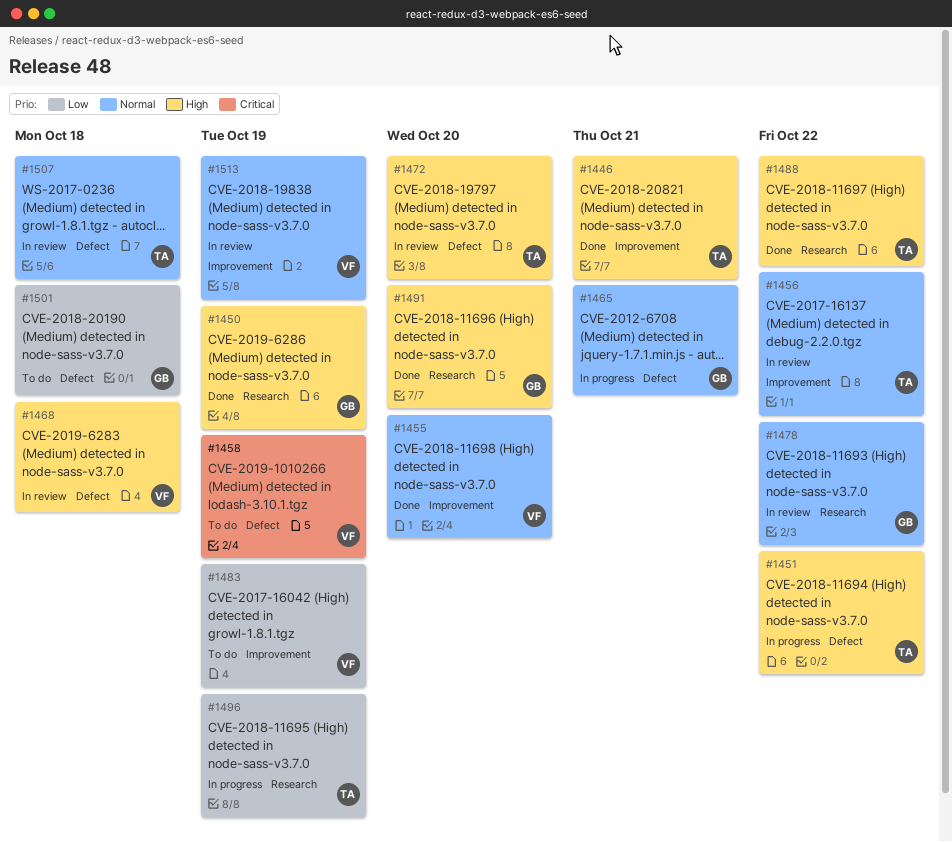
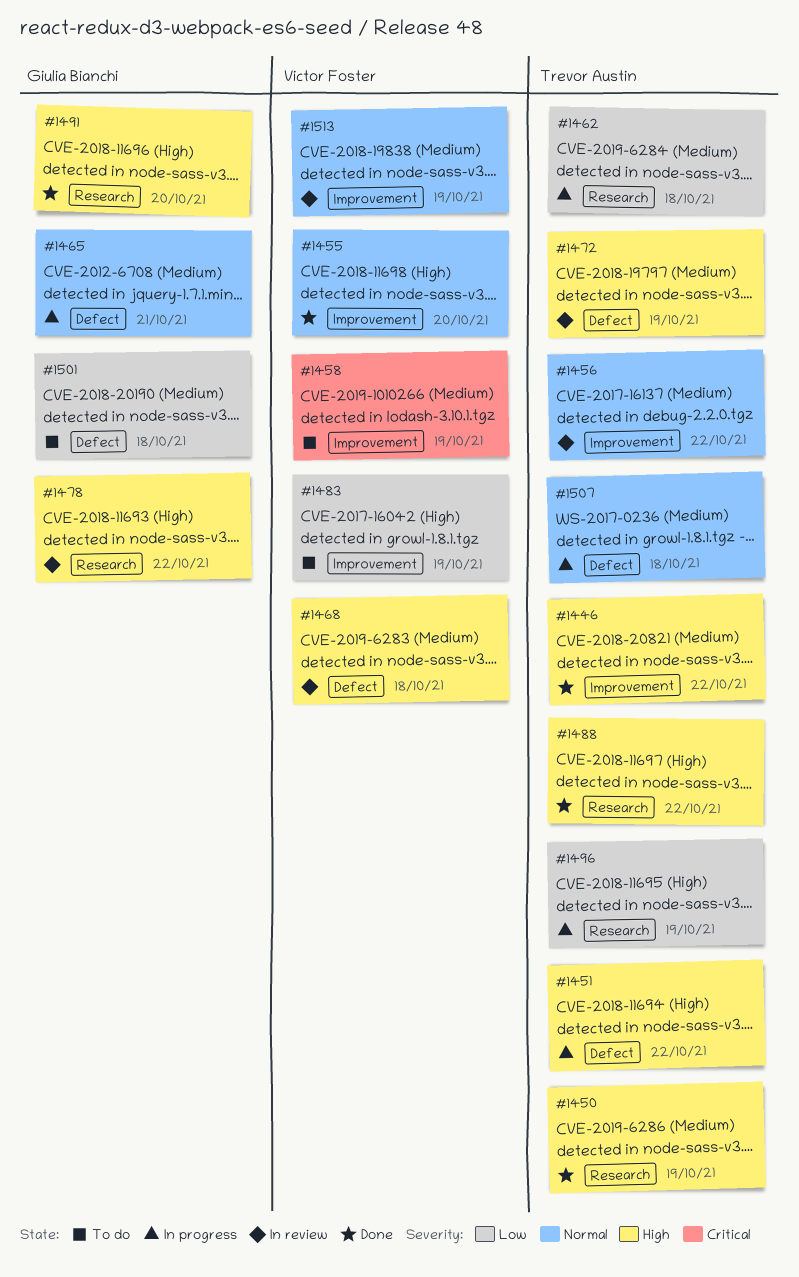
#1446, due: Oct 21 -> Oct 22
#1450, owner: Giulia Bianchi -> Trevor Austin
#1458, label: Defect -> Improvement
#1462: none -> present
#1472, due: Oct 20 -> Oct 19
#1478, priority: Normal -> High
#1507, status: In review -> In progress

